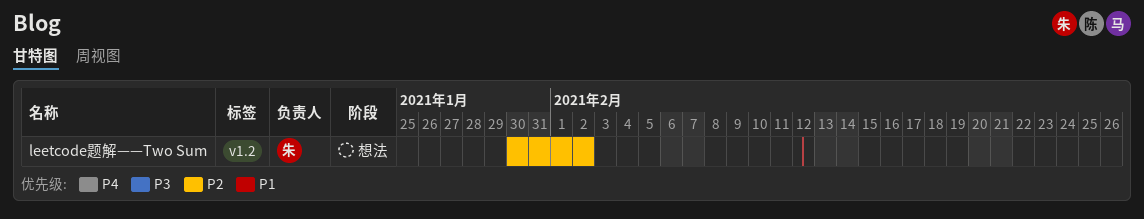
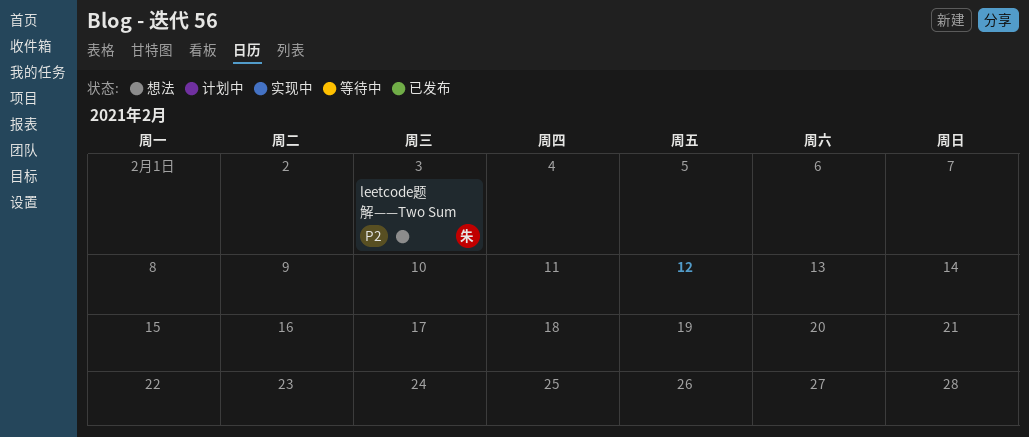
leetcode题解——Two Sum, due: Feb 2 -> Feb 3

